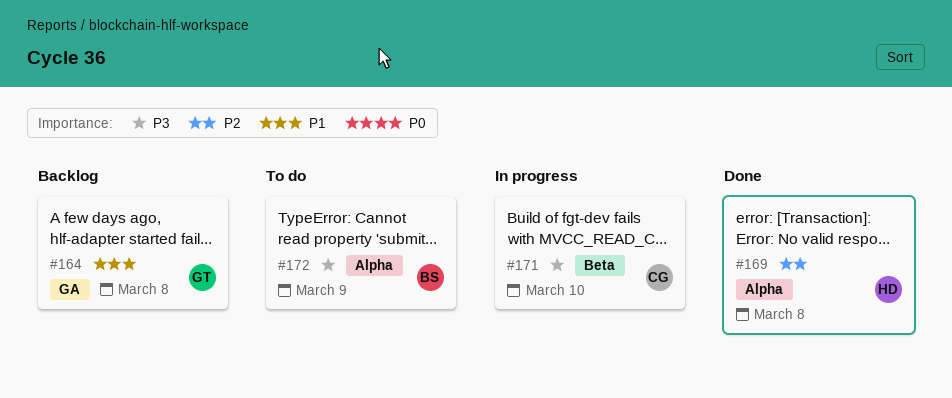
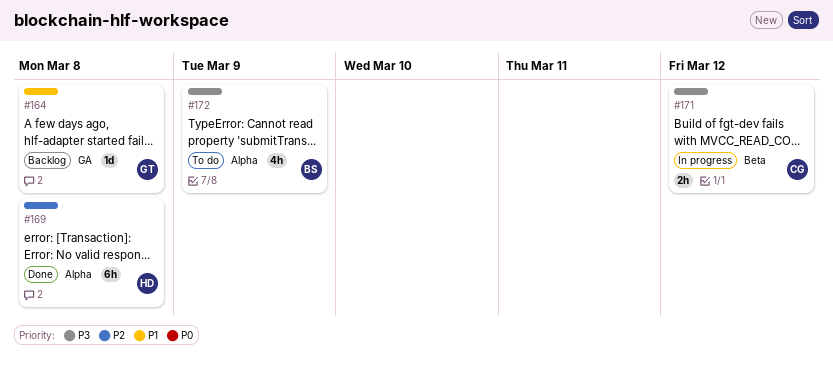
#171, due: Mar 10 -> Mar 12

